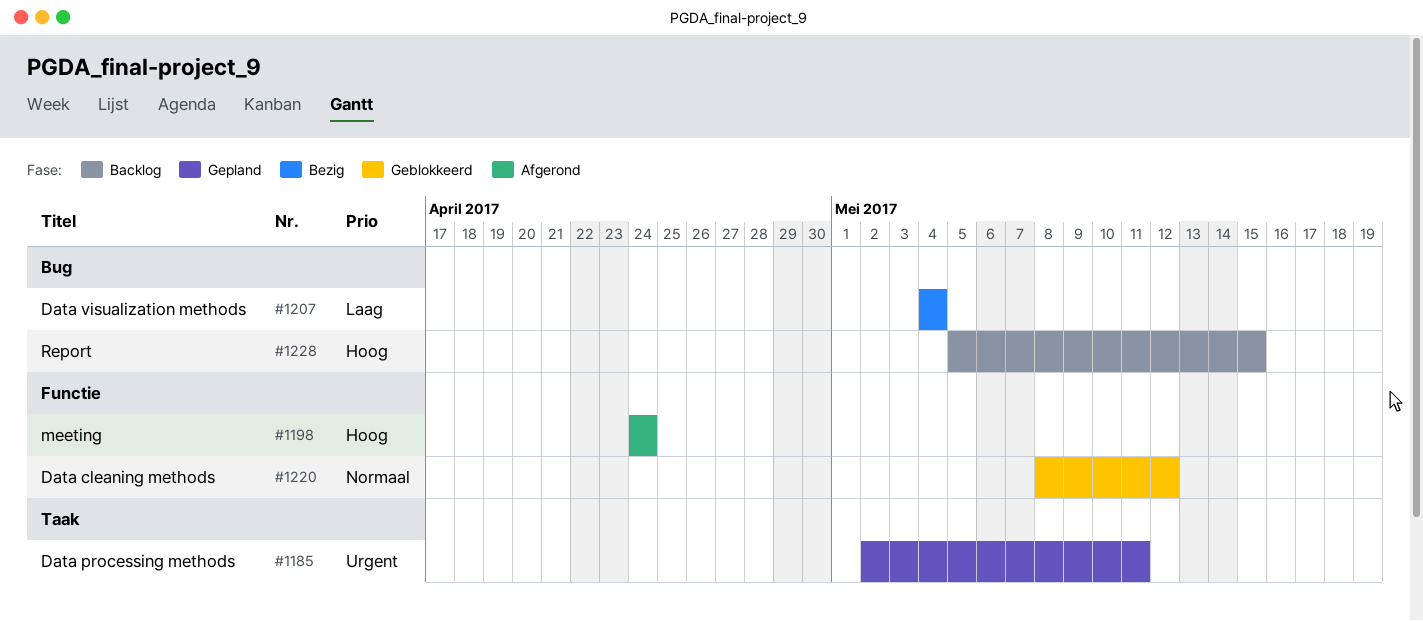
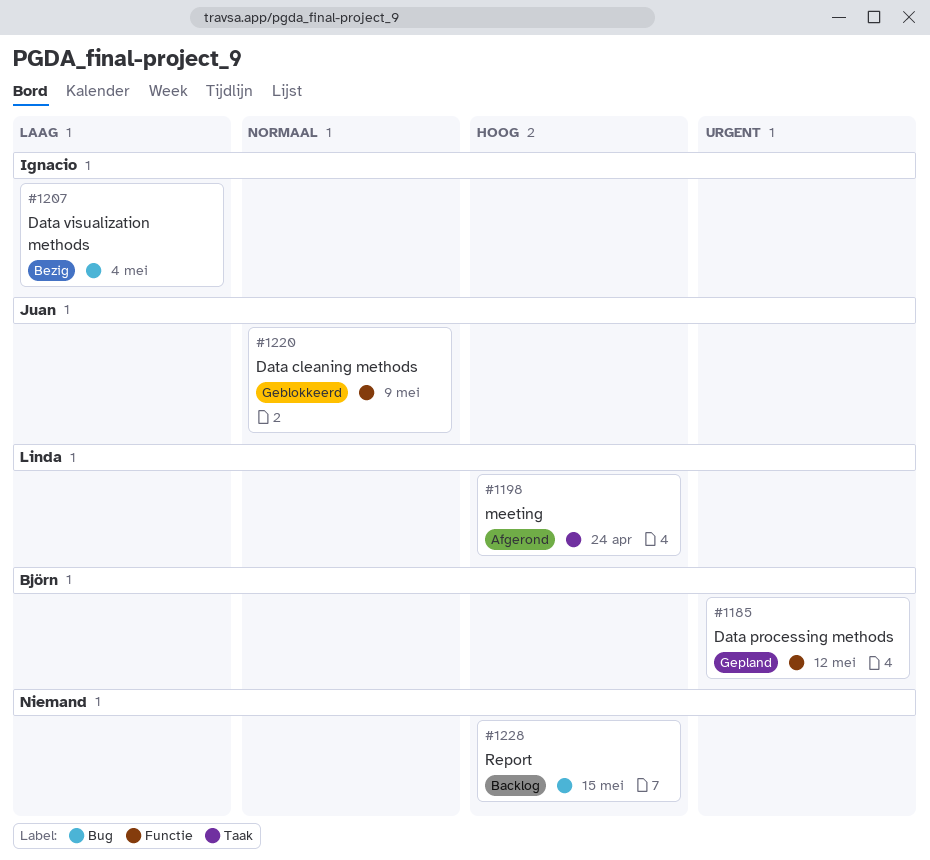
#1185, label: Taak -> Functie
#1185, due: May 11 -> May 12
#1198, label: Functie -> Taak
#1220, due: May 12 -> May 9

